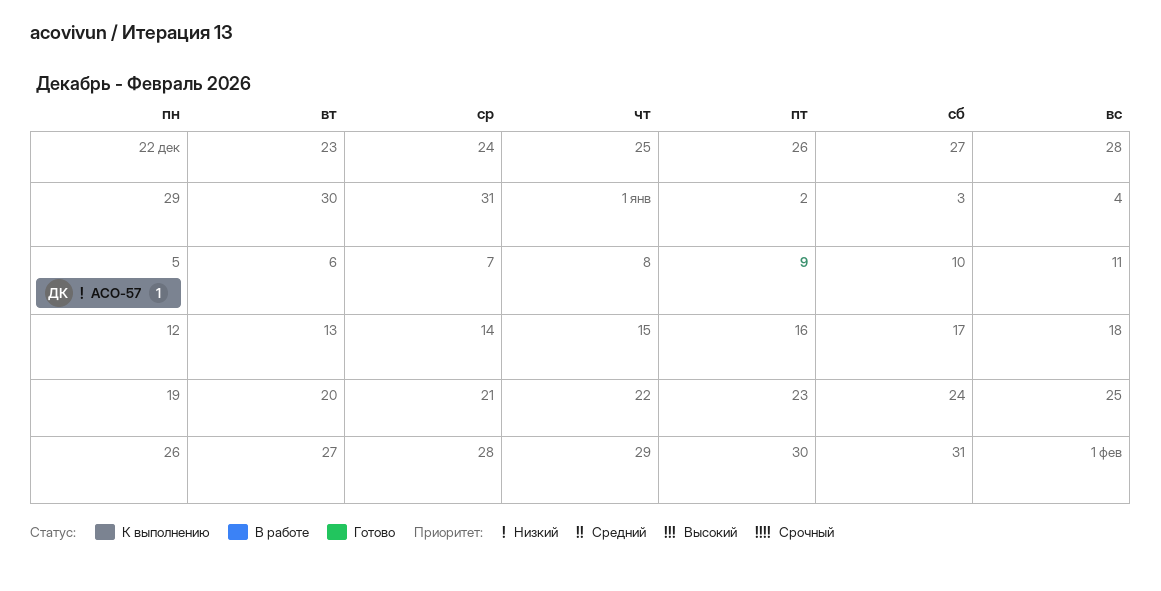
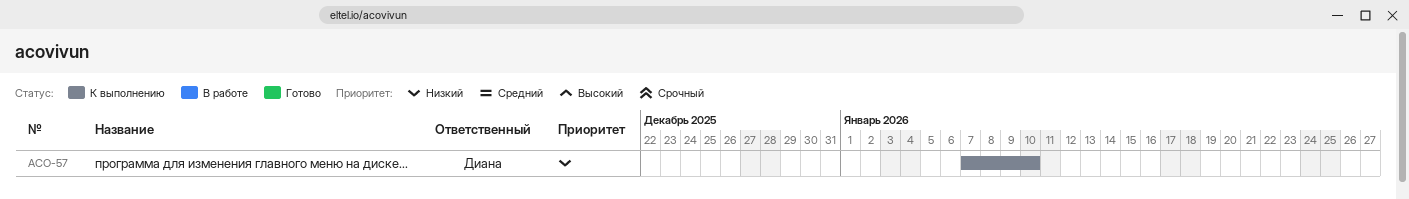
ACO-57, start: Jan 5 -> Jan 7
ACO-57, due: Jan 5 -> Jan 10

